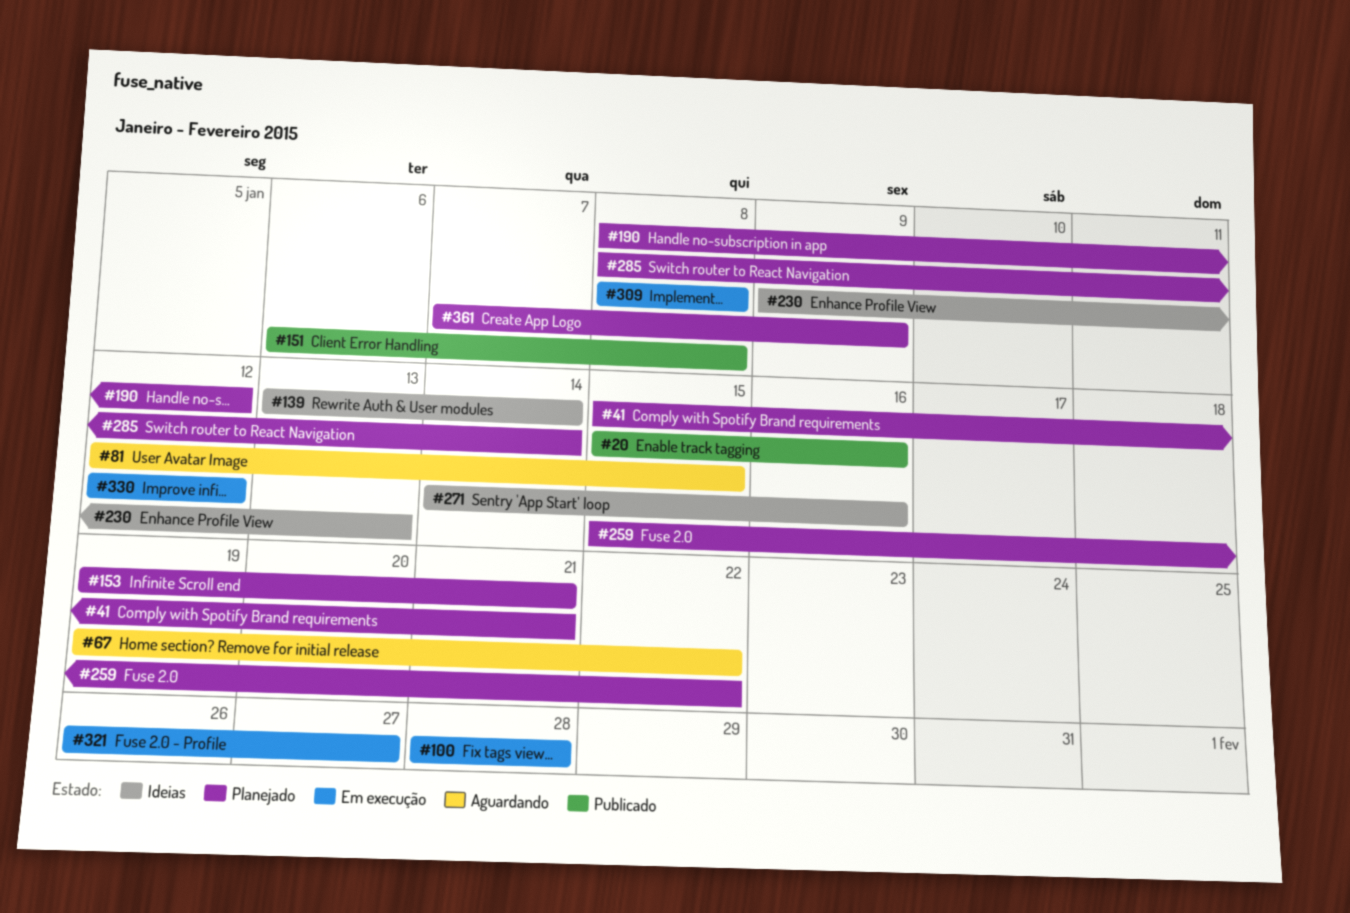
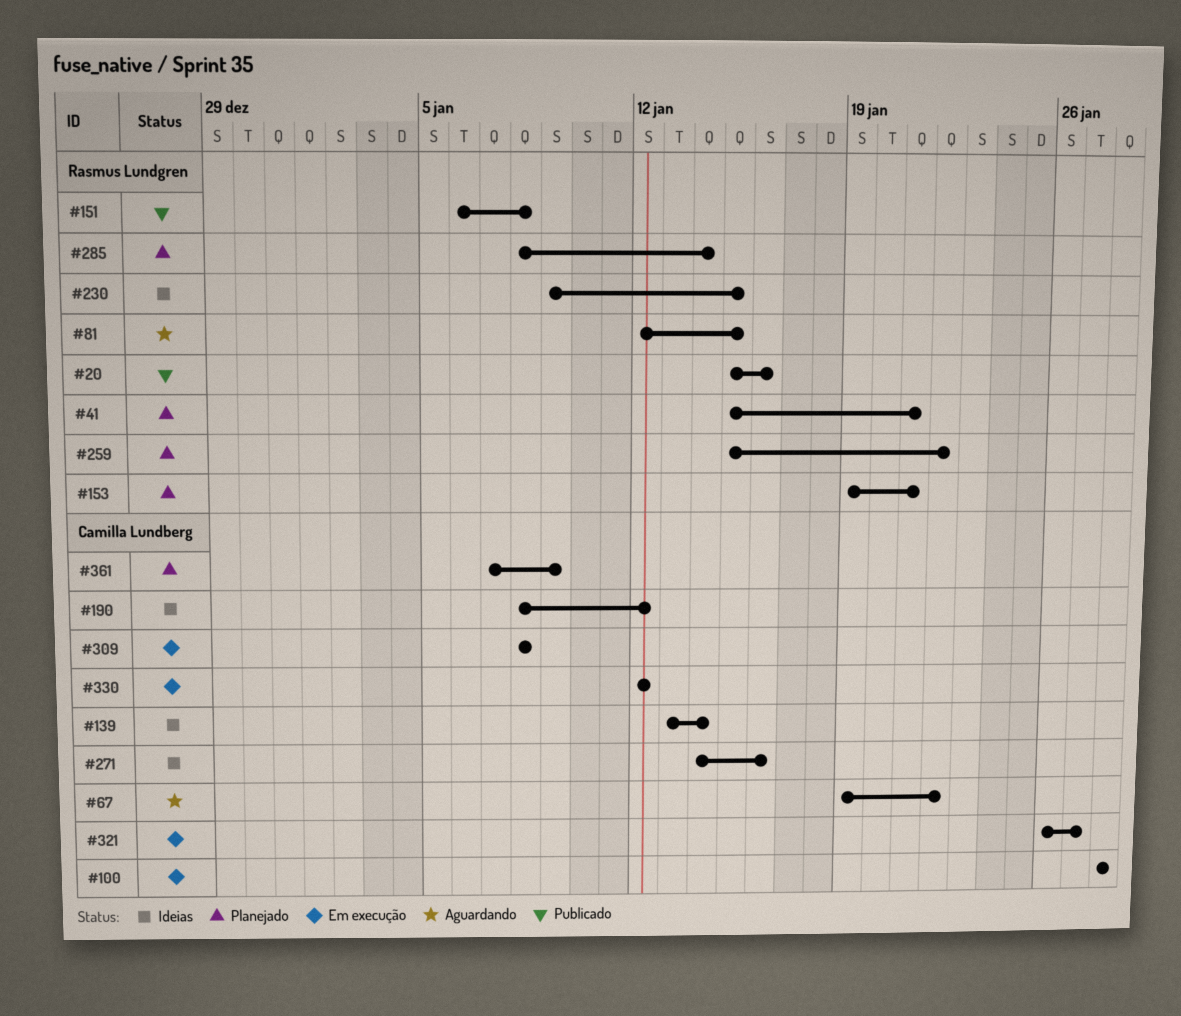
#190, status: Planejado -> Ideias
#230, due: Jan 13 -> Jan 15

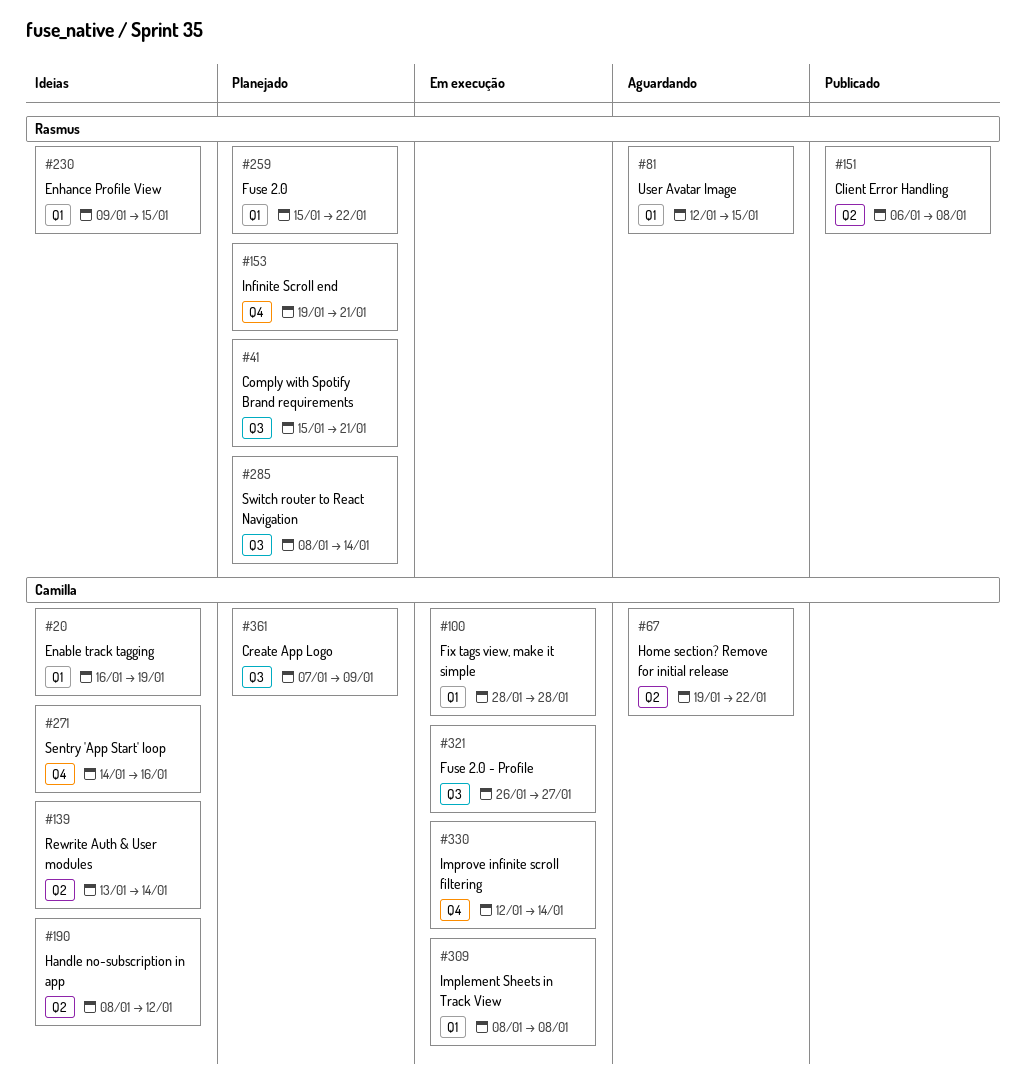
#20, status: Publicado -> Ideias
#20, owner: Rasmus Lundgren -> Camilla Lundberg
#20, start: Jan 15 -> Jan 16
#20, due: Jan 16 -> Jan 19
#330, due: Jan 12 -> Jan 14

